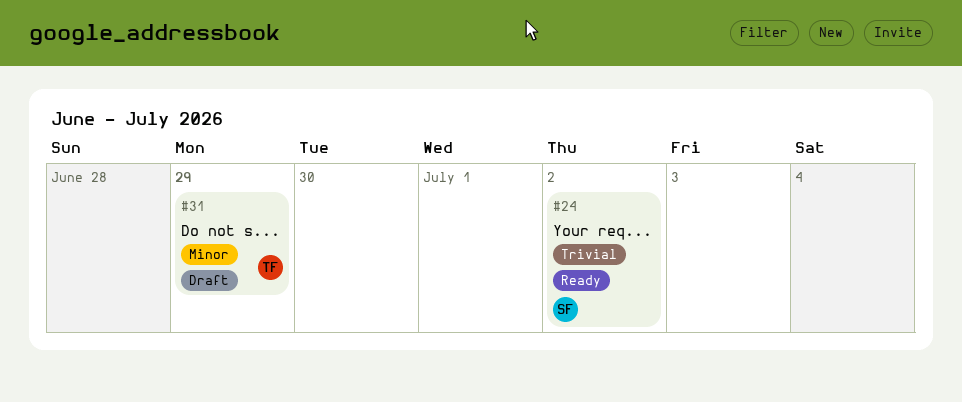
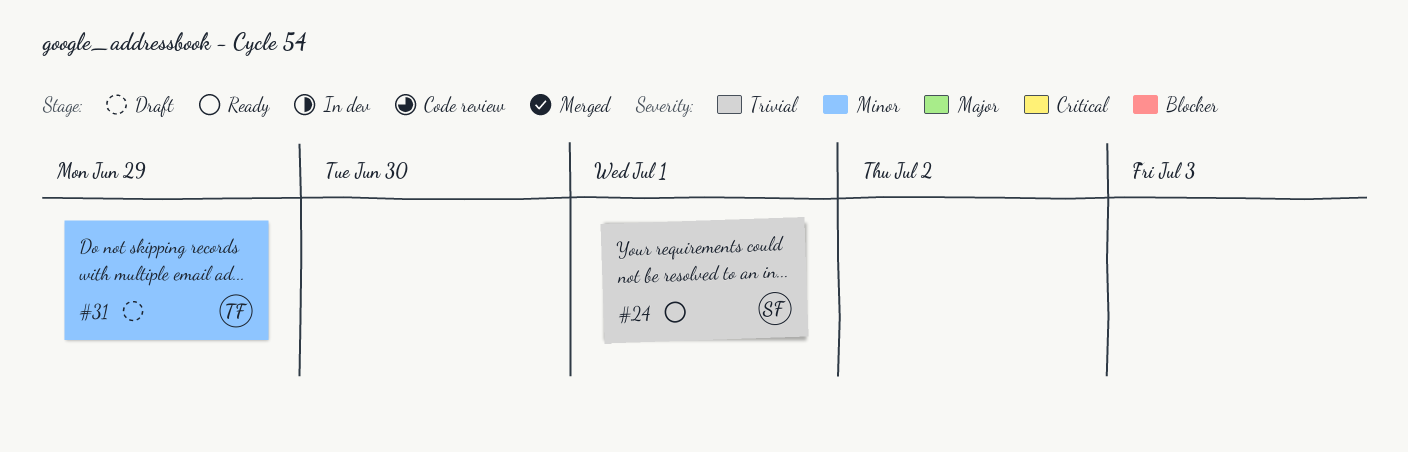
#24, due: Jul 2 -> Jul 1

